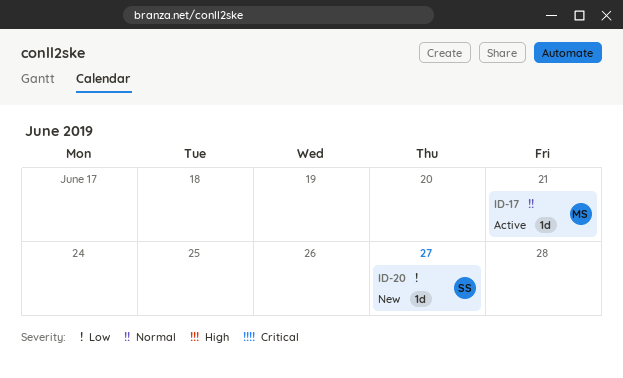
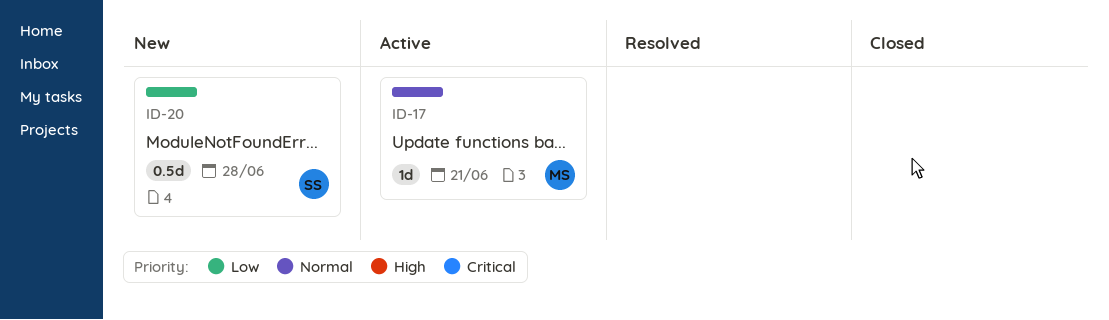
ID-20, estimate: 1d -> 0.5d
ID-20, due: Jun 27 -> Jun 28

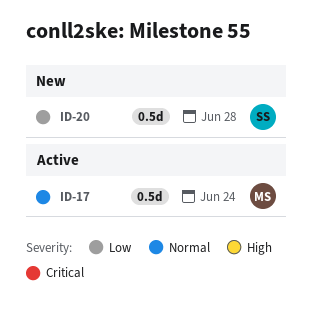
ID-17, estimate: 1d -> 0.5d
ID-17, due: Jun 21 -> Jun 24

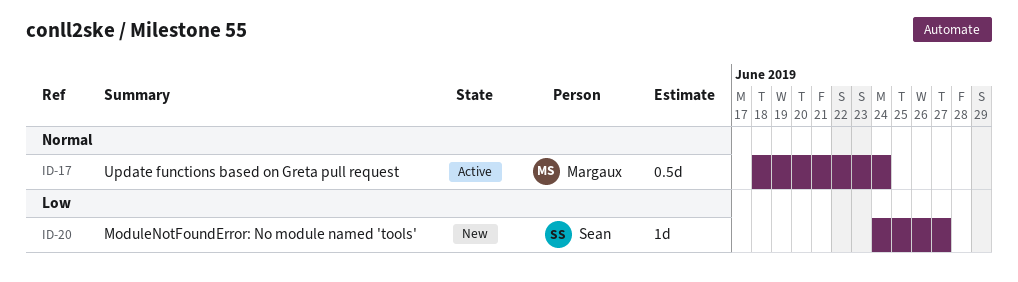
ID-20, estimate: 0.5d -> 1d
ID-20, due: Jun 28 -> Jun 27

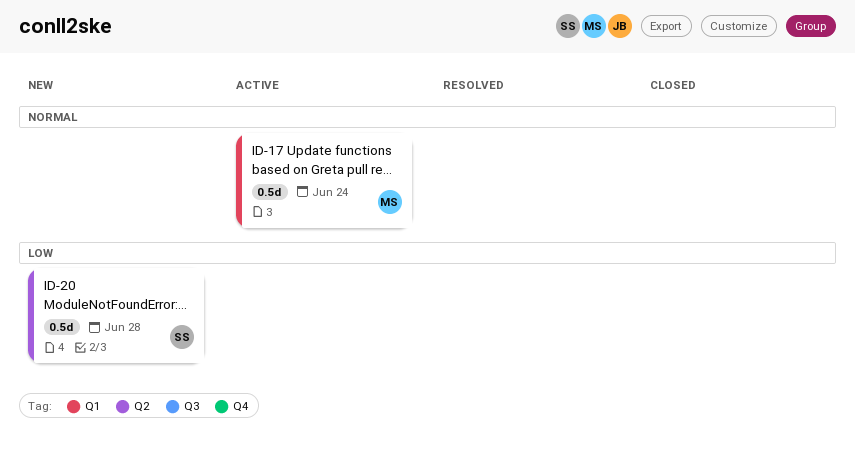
ID-20, estimate: 1d -> 0.5d
ID-20, due: Jun 27 -> Jun 28

